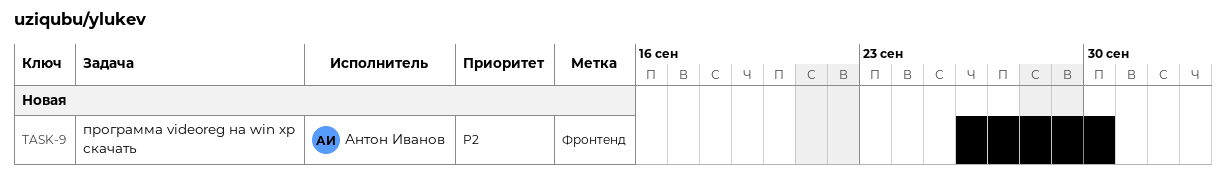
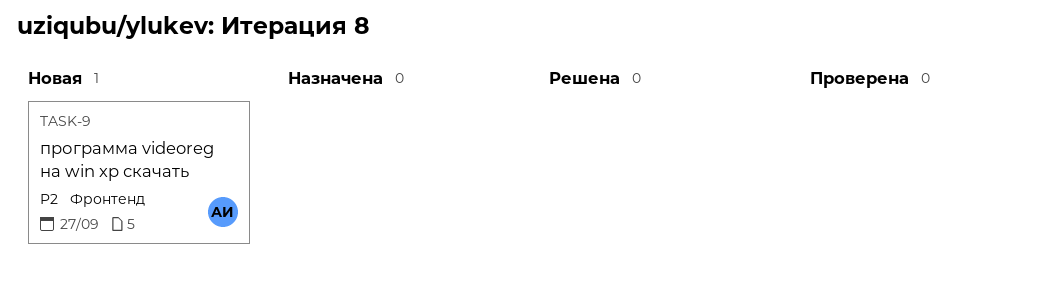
TASK-9, due: Sep 30 -> Sep 27

